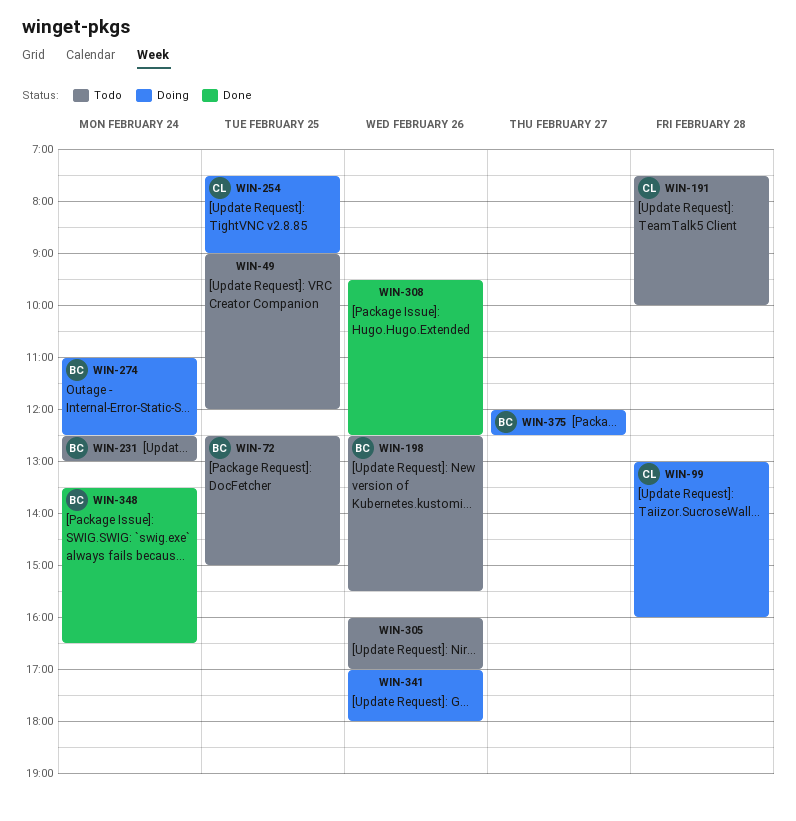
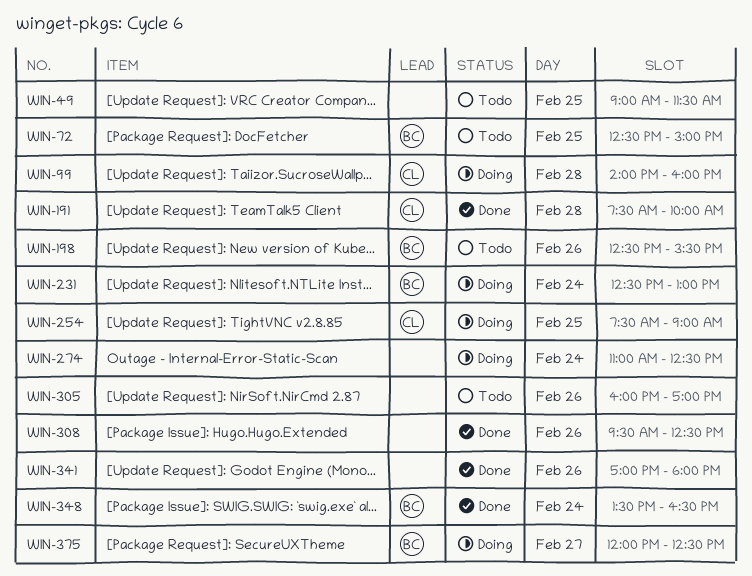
WIN-49, ends: 12:00 -> 11:30
WIN-99, begins: 13:00 -> 14:00
WIN-191, status: Todo -> Done
WIN-231, status: Todo -> Doing
WIN-274, owner: BC -> none
WIN-341, status: Doing -> Done

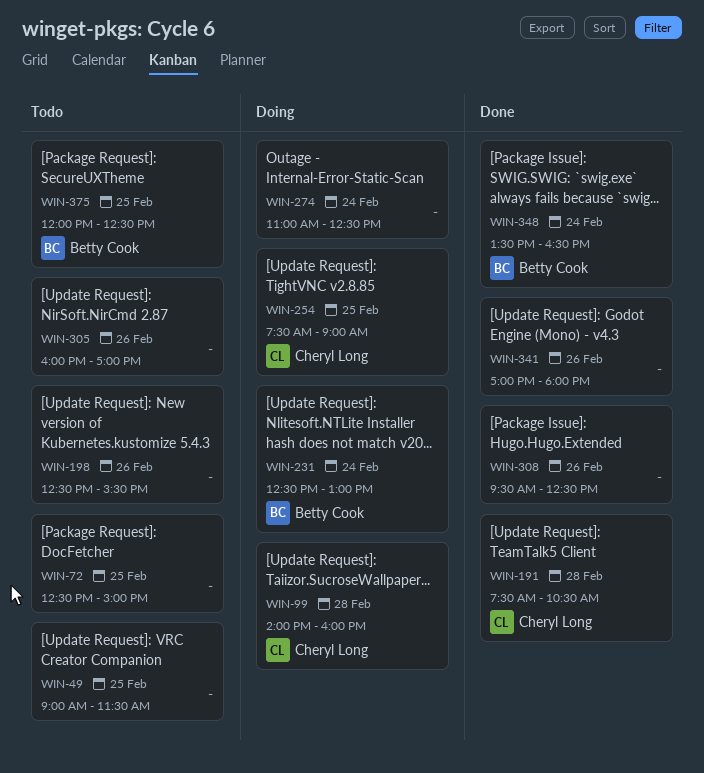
WIN-72, owner: Betty Cook -> none
WIN-191, ends: 10:00 -> 10:30
WIN-198, owner: Betty Cook -> none
WIN-375, status: Doing -> Todo
WIN-375, day: Feb 27 -> Feb 25

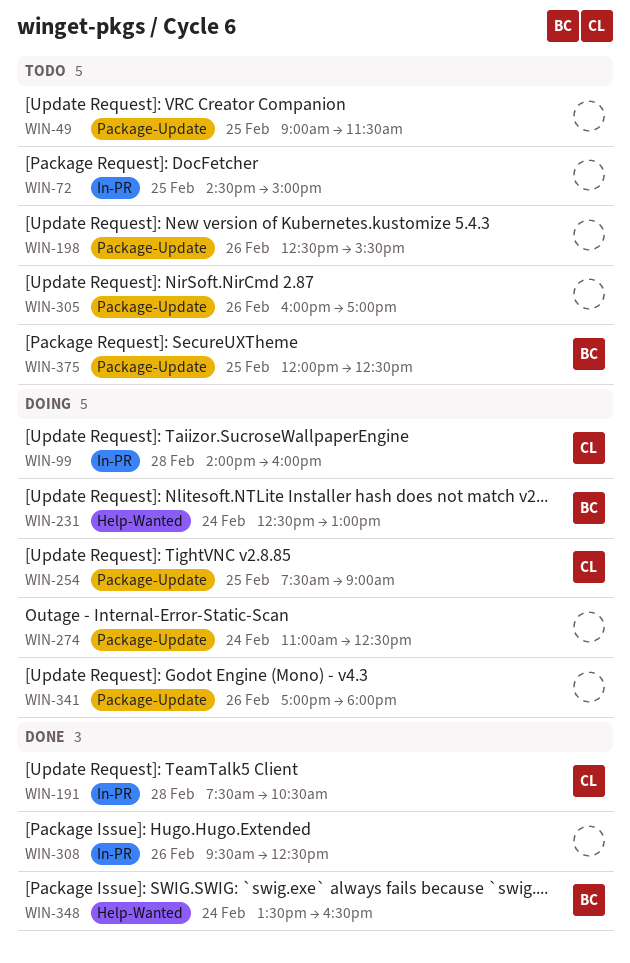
WIN-72, begins: 12:30 -> 14:30
WIN-341, status: Done -> Doing

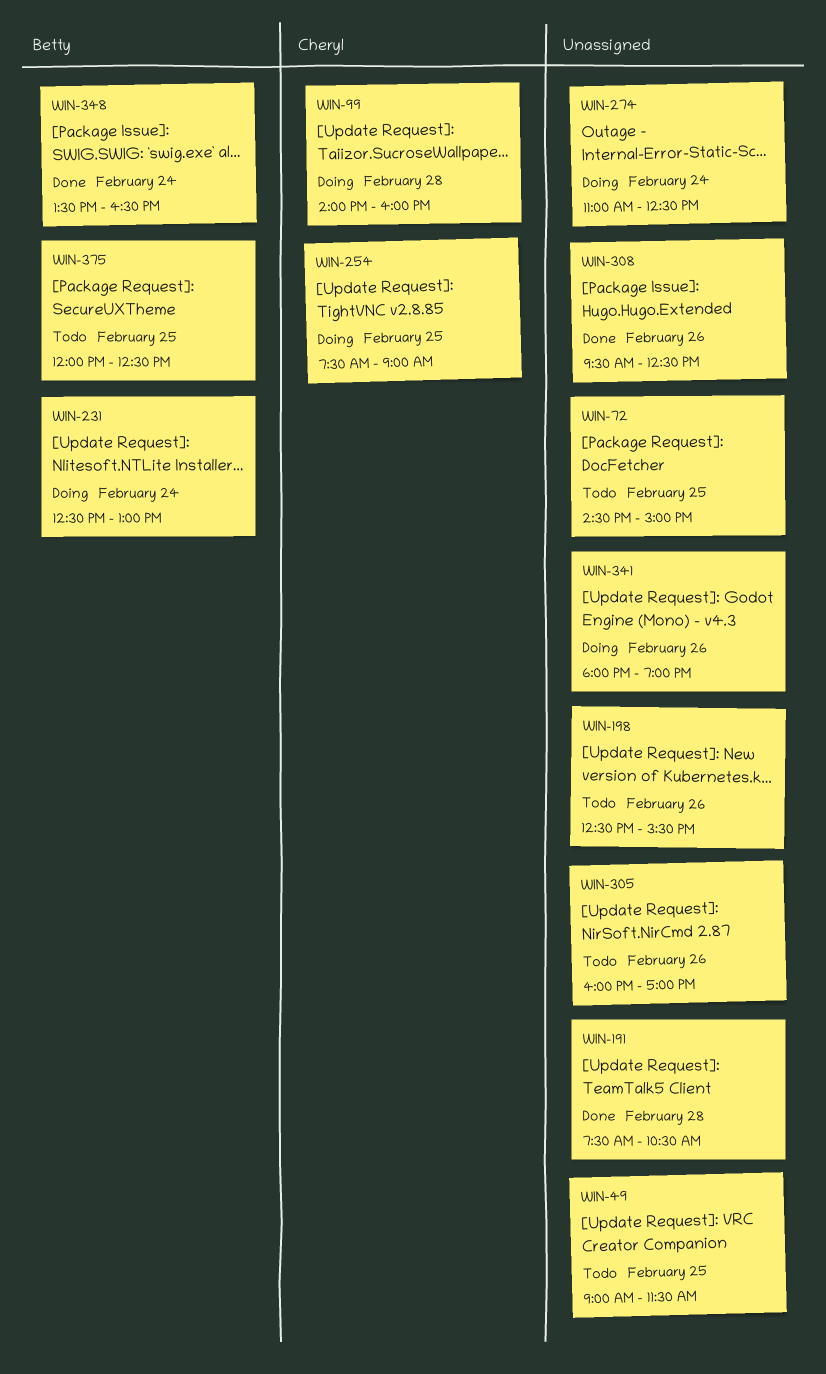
WIN-191, owner: Cheryl -> none
WIN-341, begins: 17:00 -> 18:00
WIN-341, ends: 18:00 -> 19:00

